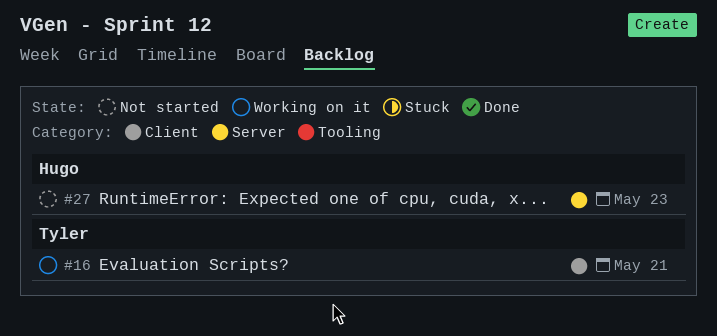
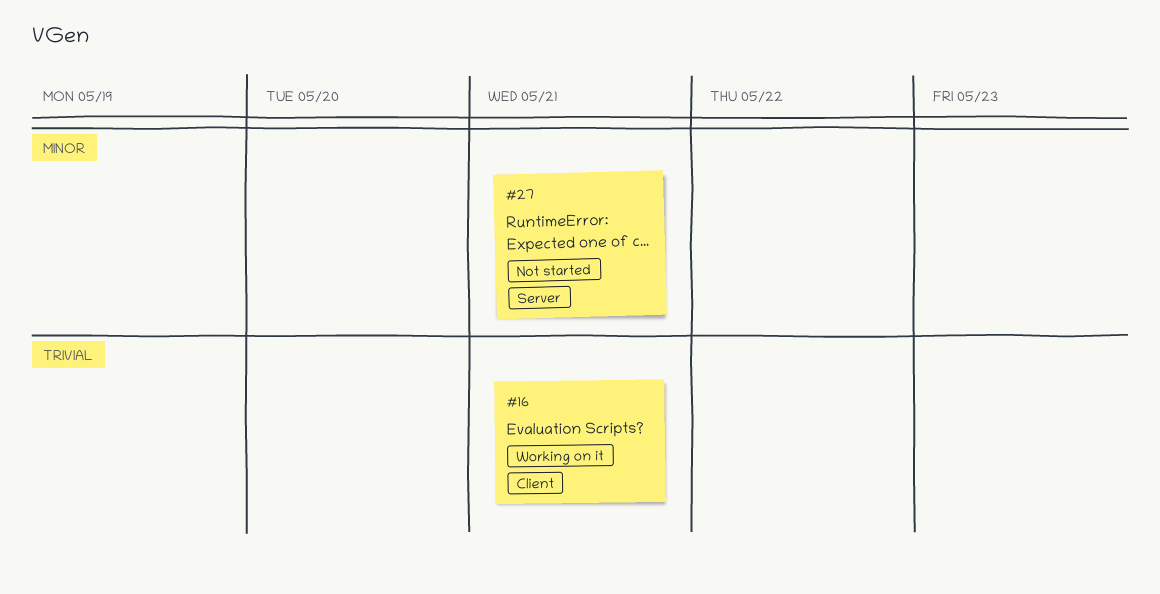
#27, due: May 23 -> May 21

